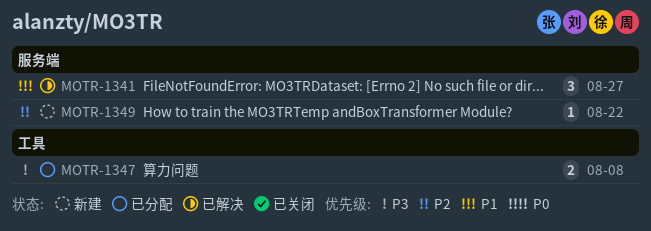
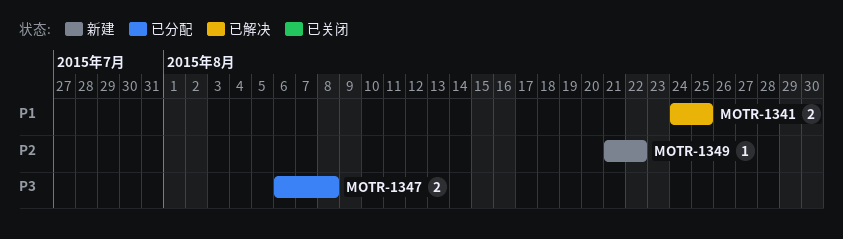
MOTR-1341, estimate: 3 -> 2
MOTR-1341, due: Aug 27 -> Aug 25

